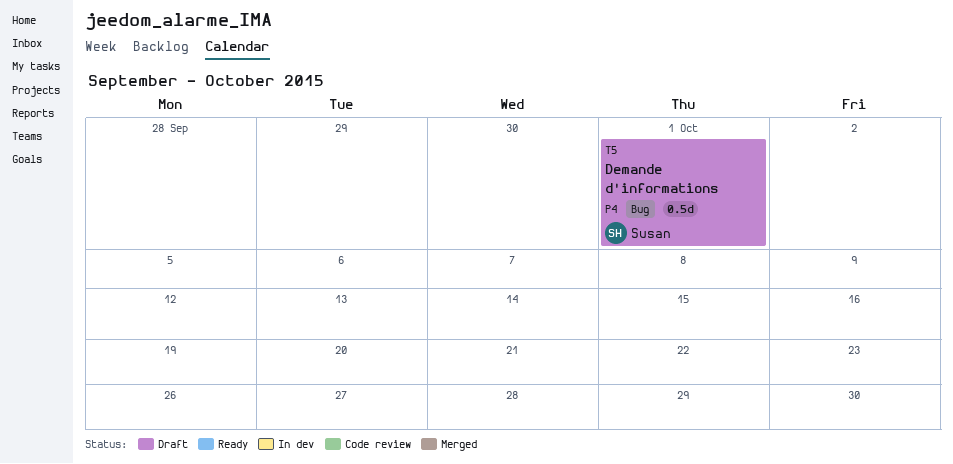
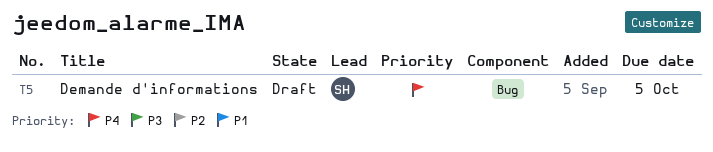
T5, due: Oct 1 -> Oct 5

